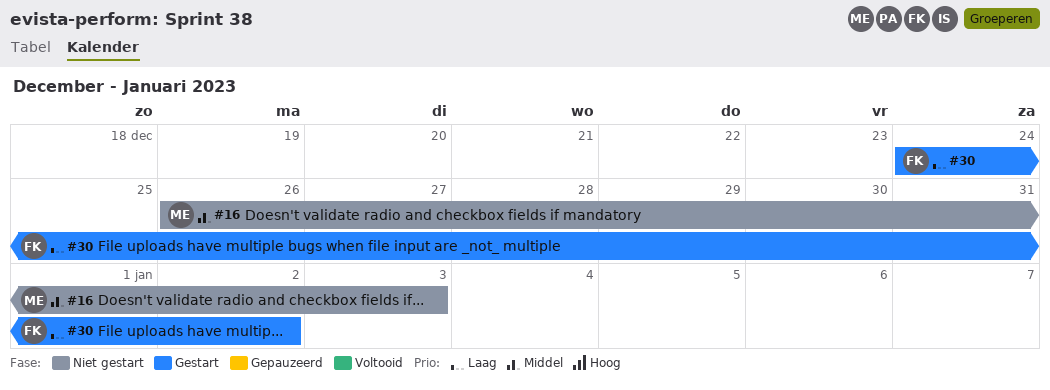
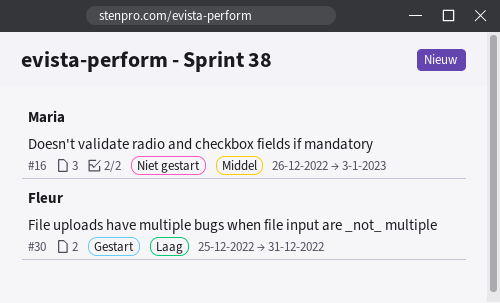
#30, start: Dec 24 -> Dec 25
#30, due: Jan 2 -> Dec 31

